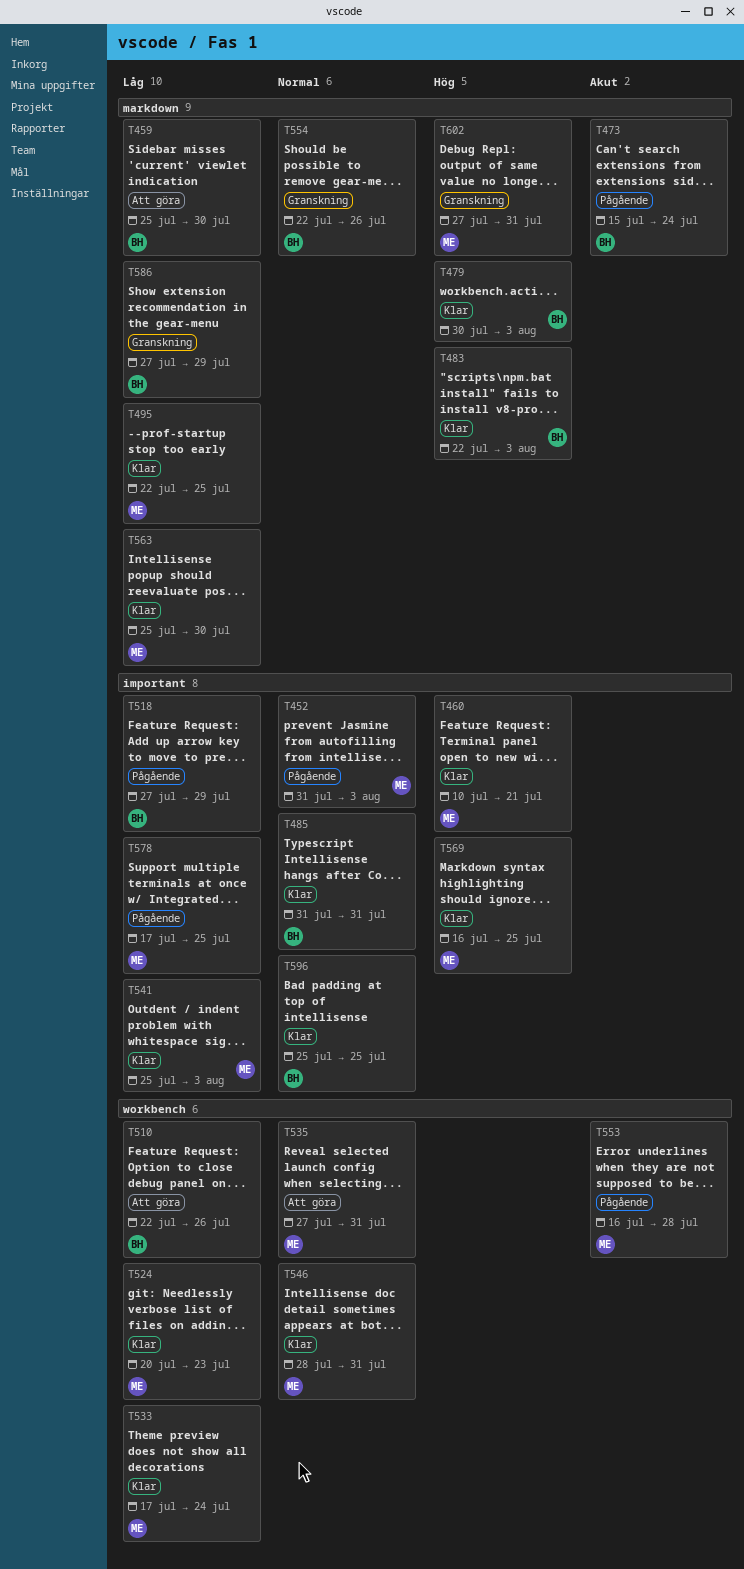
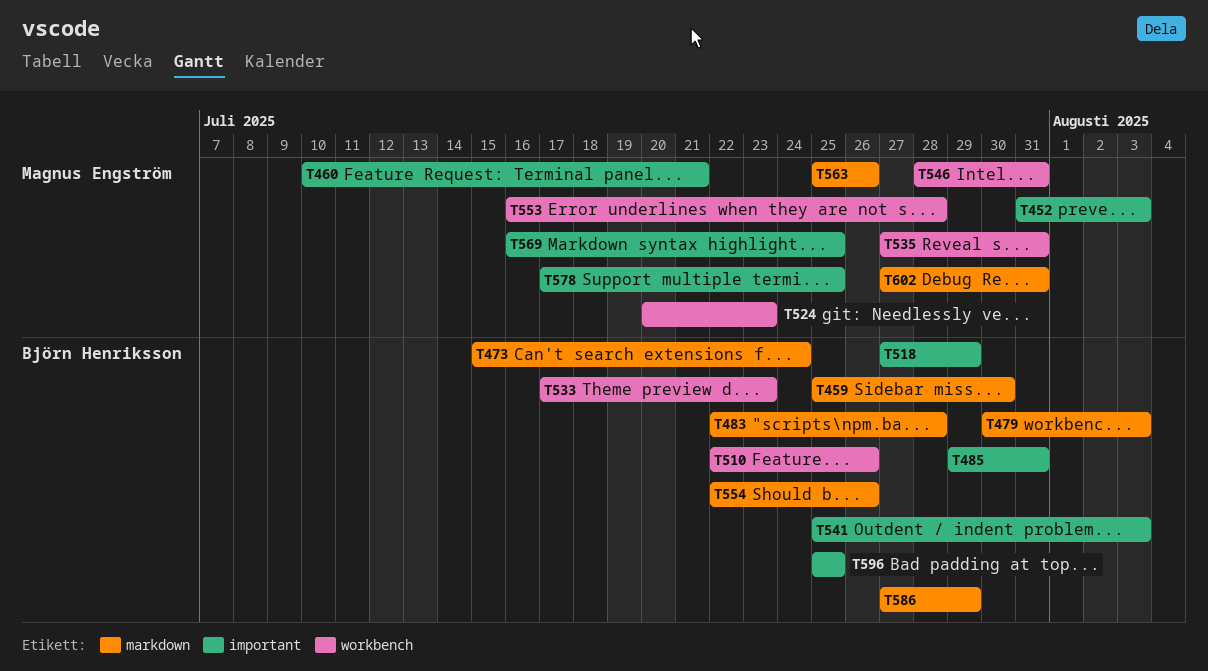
T483, due: Aug 3 -> Jul 28
T485, start: Jul 31 -> Jul 29
T495: present -> none
T533, owner: Magnus Engström -> Björn Henriksson
T533, due: Jul 24 -> Jul 23
T541, owner: Magnus Engström -> Björn Henriksson
T563, due: Jul 30 -> Jul 26

